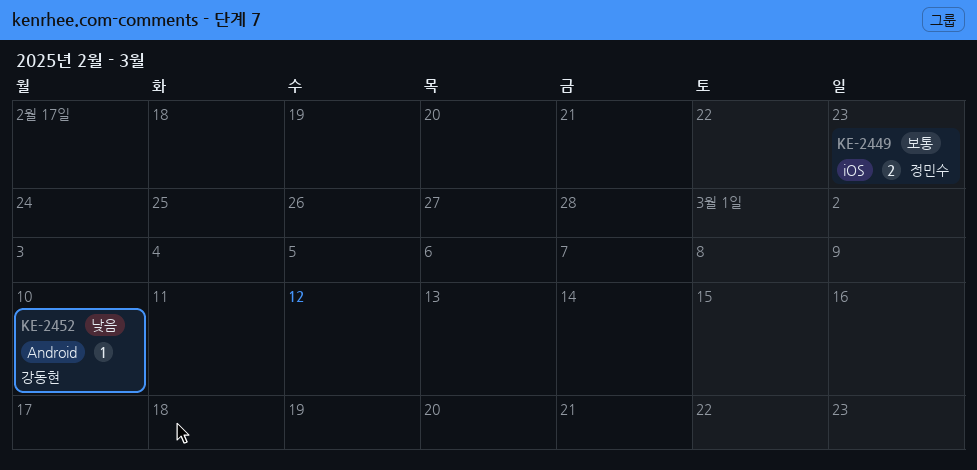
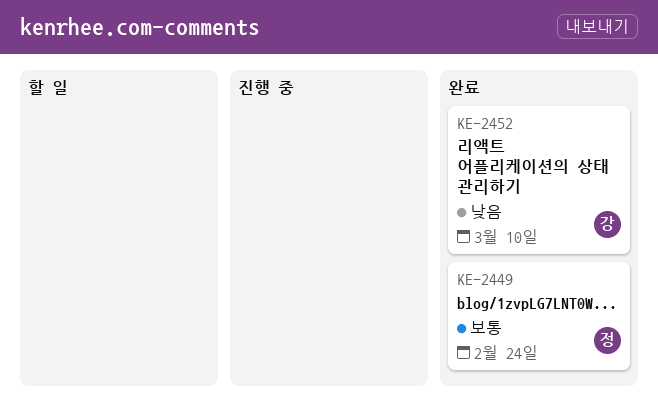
KE-2449, due: Feb 23 -> Feb 24

